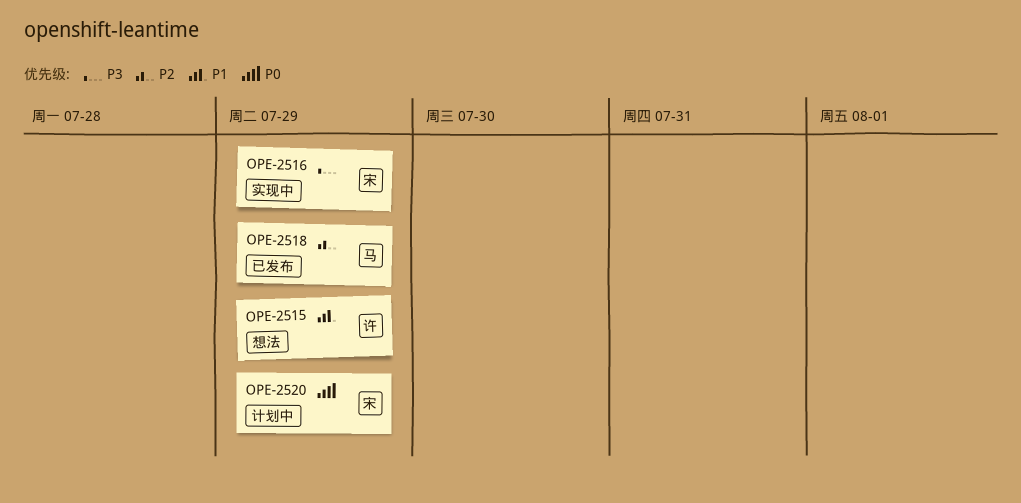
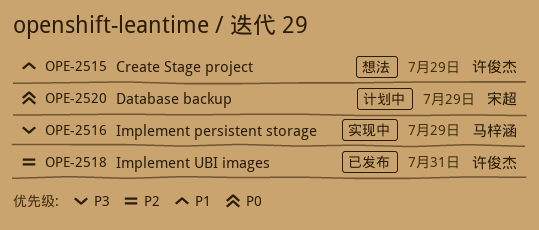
OPE-2516, owner: 宋超 -> 马梓涵
OPE-2518, owner: 马梓涵 -> 许俊杰
OPE-2518, due: Jul 29 -> Jul 31

